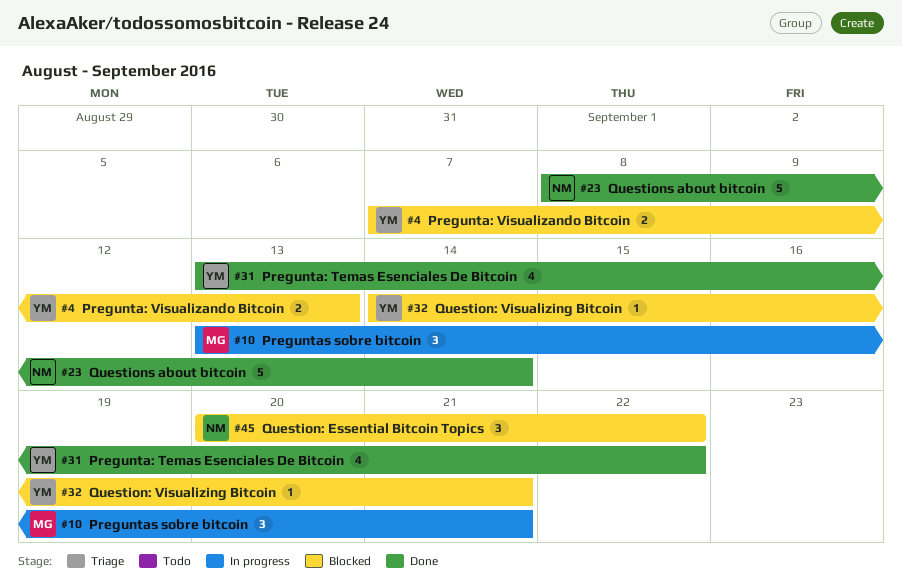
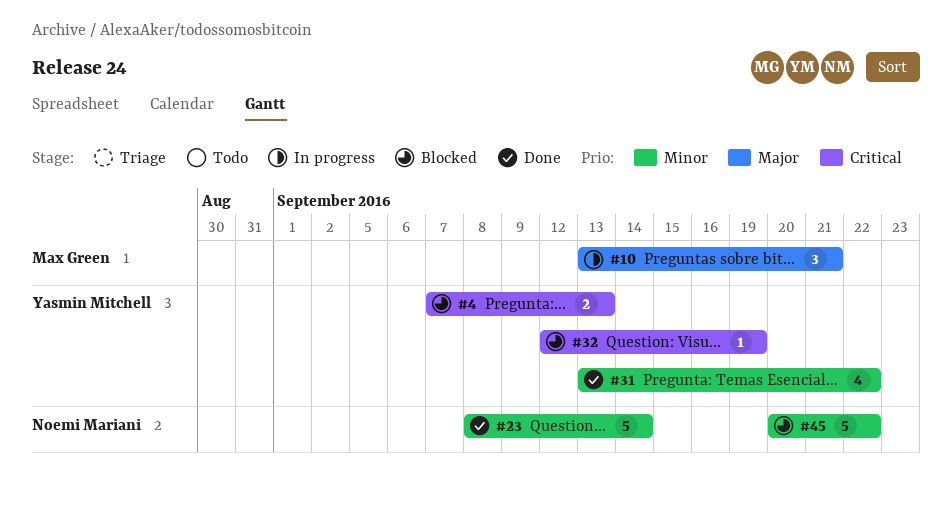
#32, start: Sep 14 -> Sep 12
#32, due: Sep 21 -> Sep 19
#45, estimate: 3 -> 5

